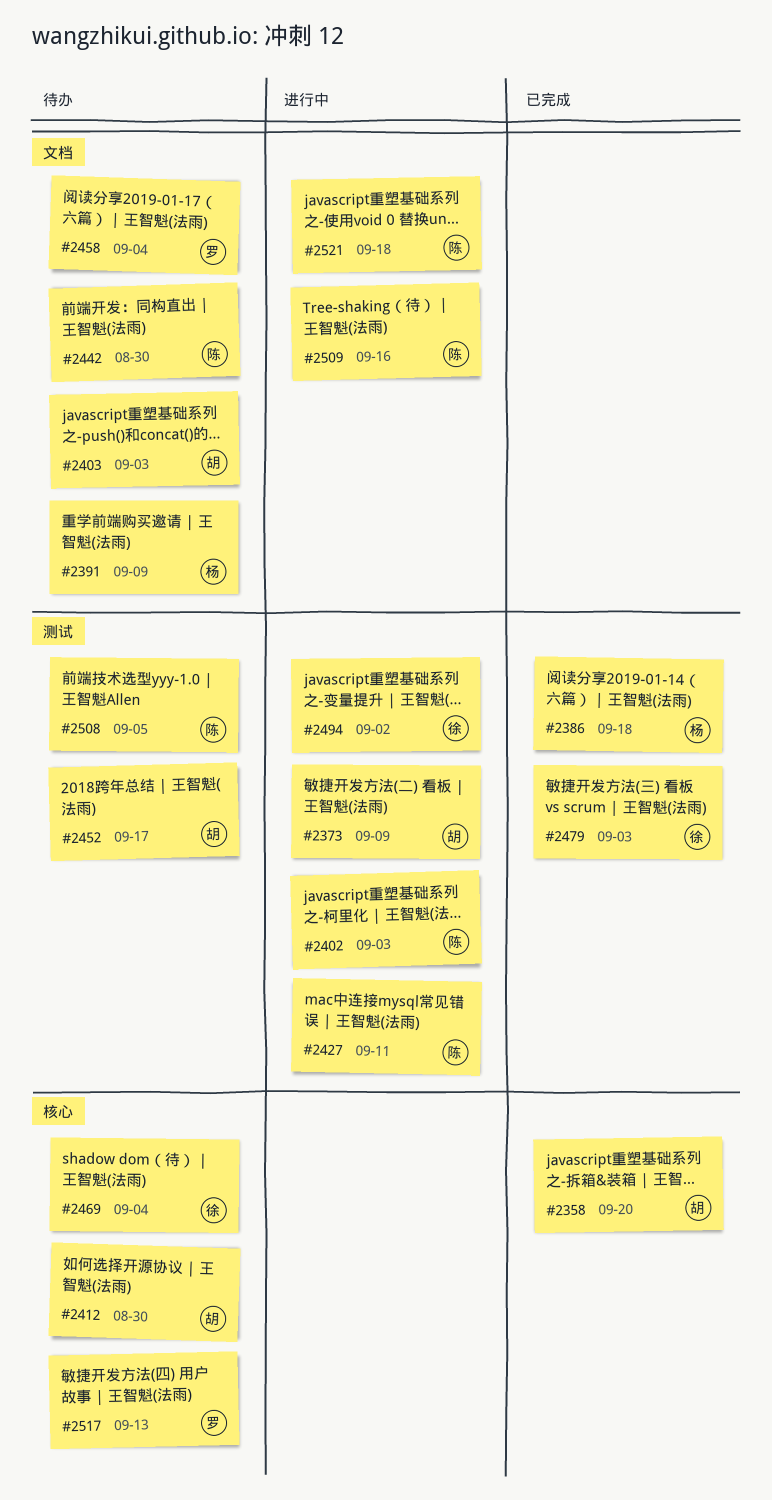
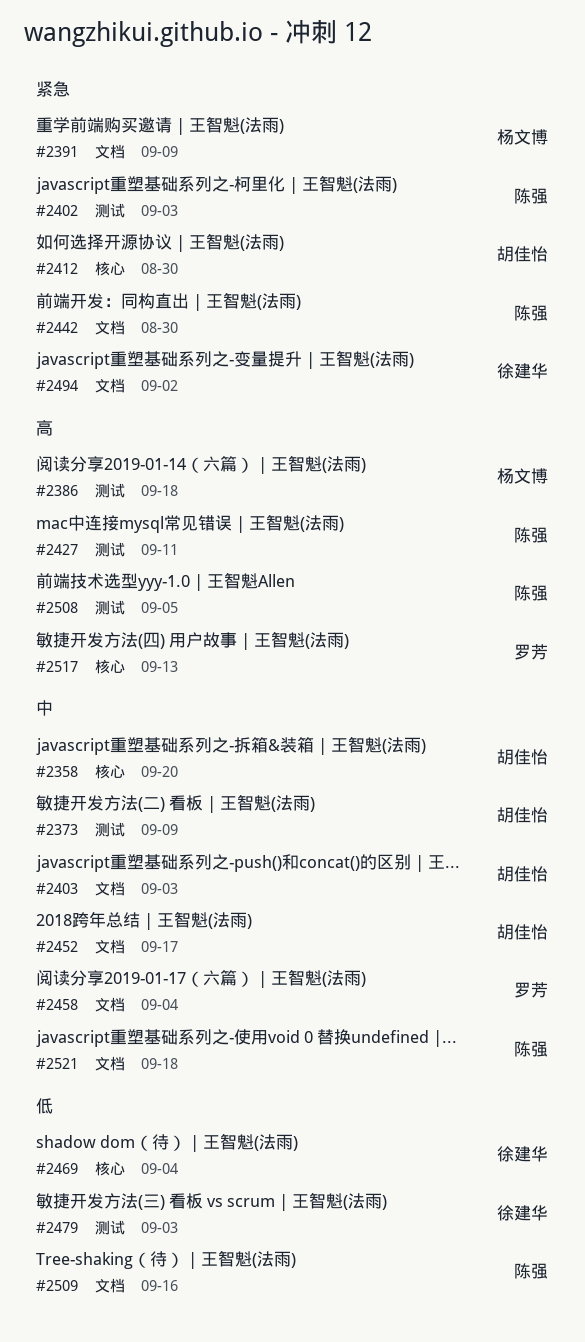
#2452, label: 测试 -> 文档
#2494, label: 测试 -> 文档

